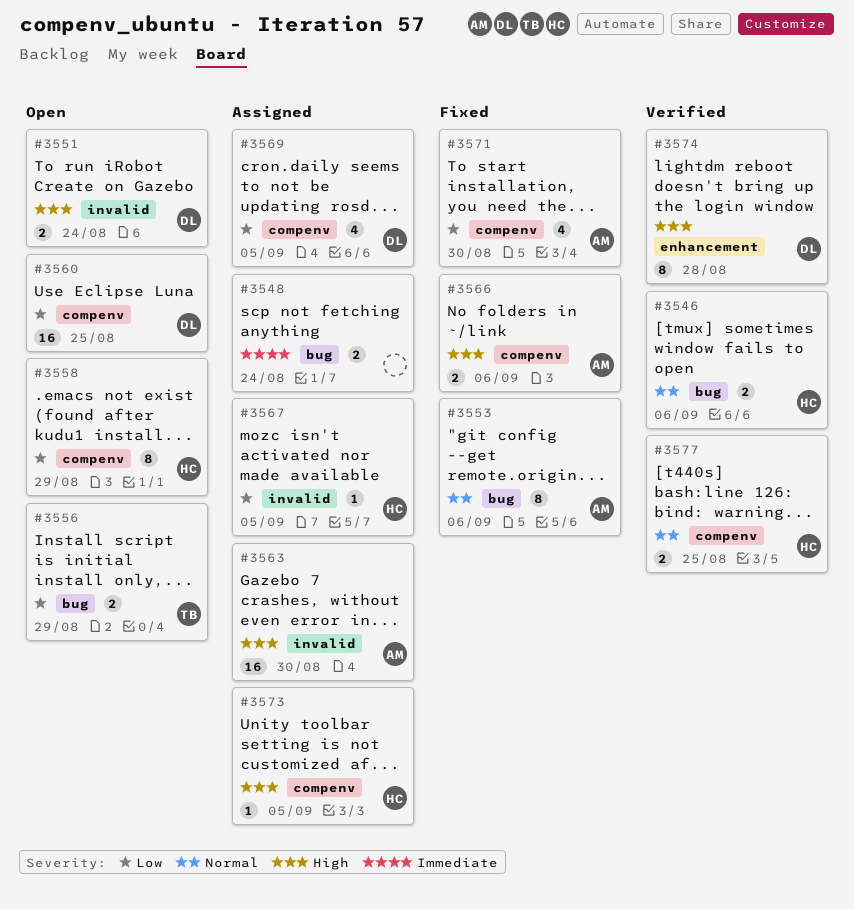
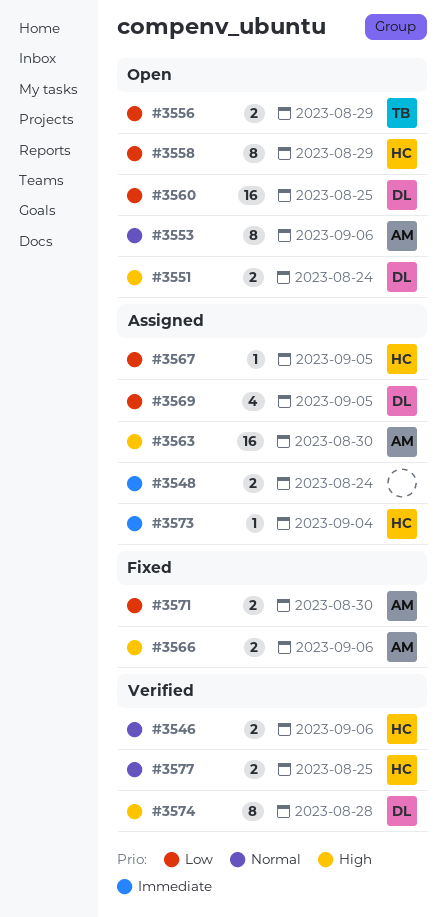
#3553, status: Fixed -> Open
#3571, estimate: 4 -> 2
#3573, priority: High -> Immediate
#3573, due: Sep 5 -> Sep 4

